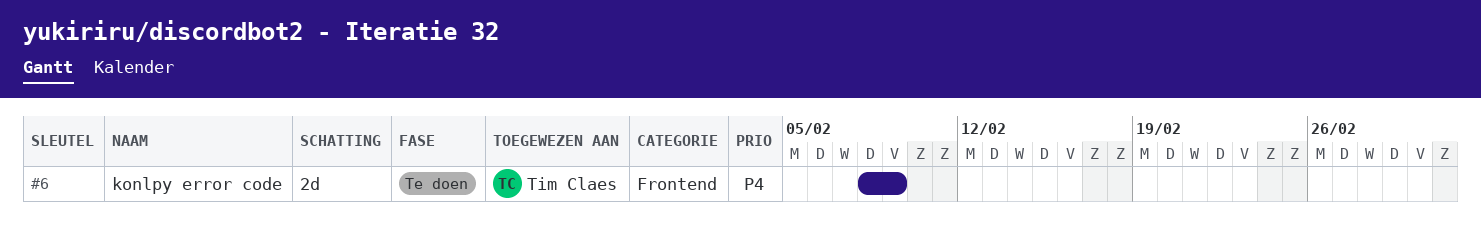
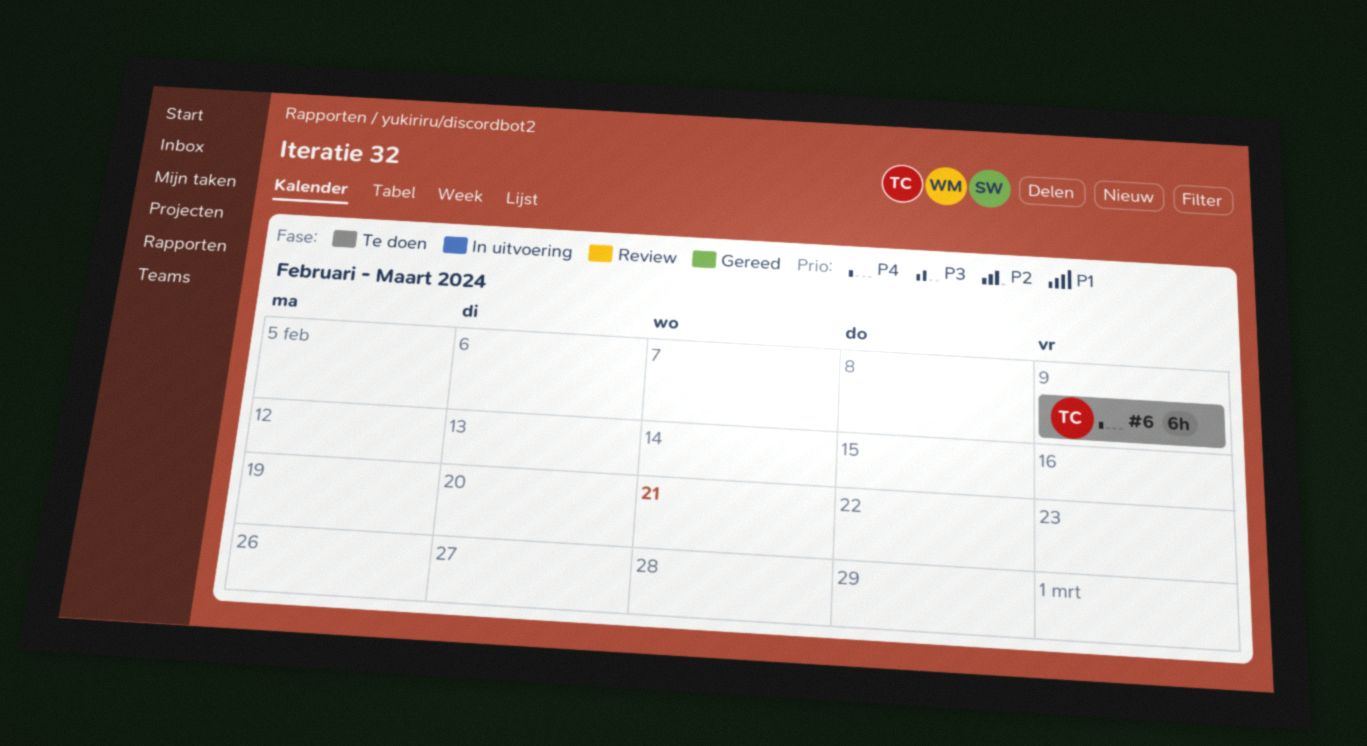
#6, estimate: 2d -> 6h
#6, start: Feb 8 -> Feb 9

